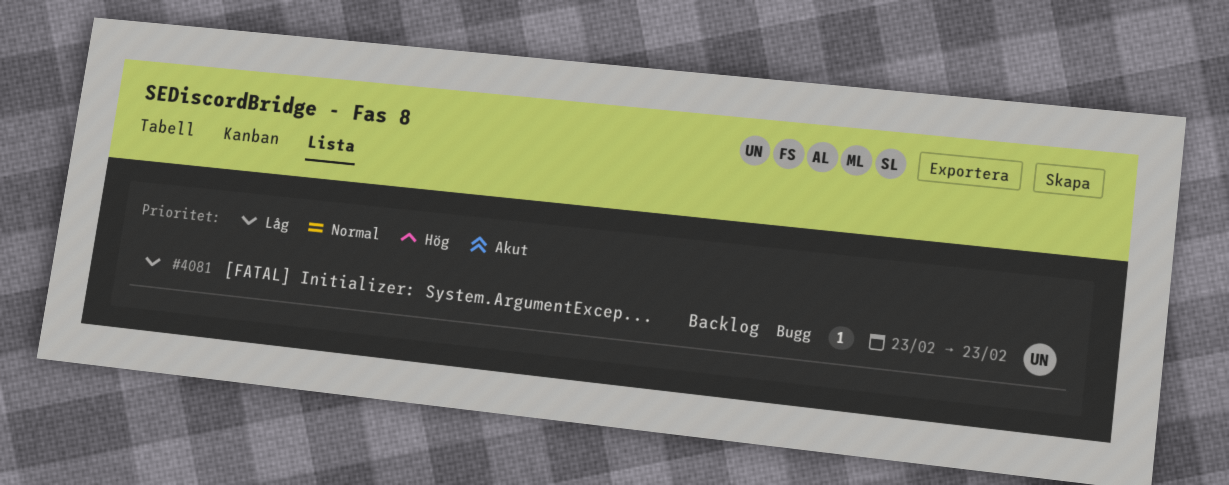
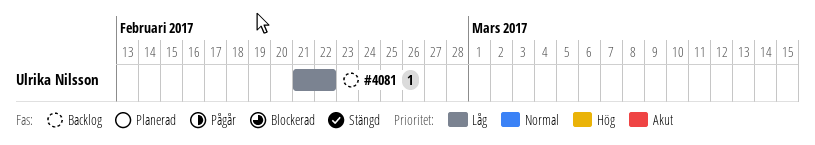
#4081, start: Feb 23 -> Feb 21
#4081, due: Feb 23 -> Feb 22

